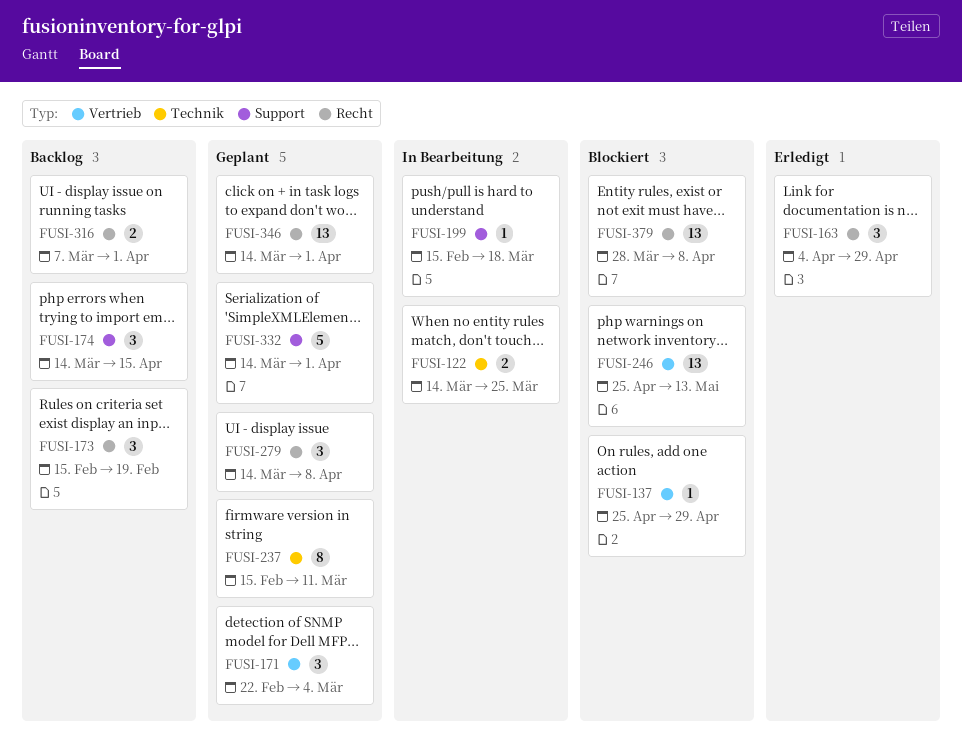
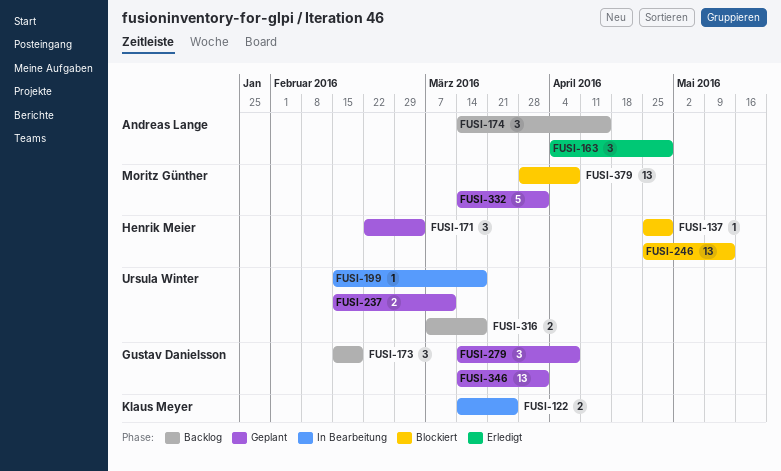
FUSI-237, estimate: 8 -> 2
FUSI-316, due: Apr 1 -> Mar 18

